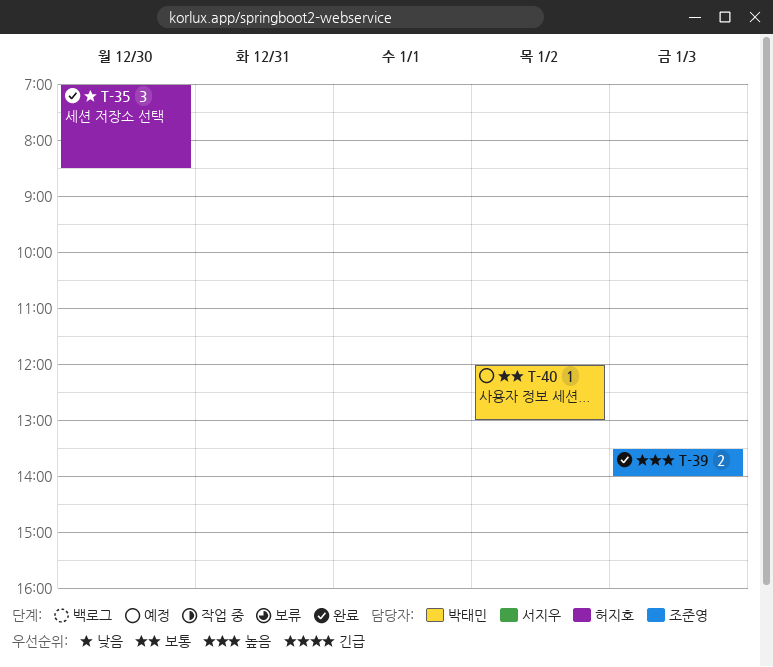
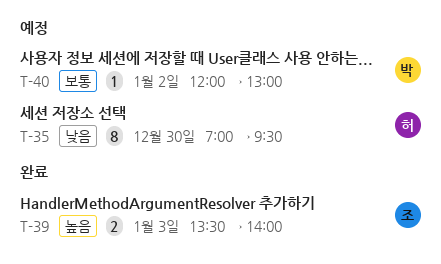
T-35, status: 완료 -> 예정
T-35, estimate: 3 -> 8
T-35, ends: 08:30 -> 09:30

